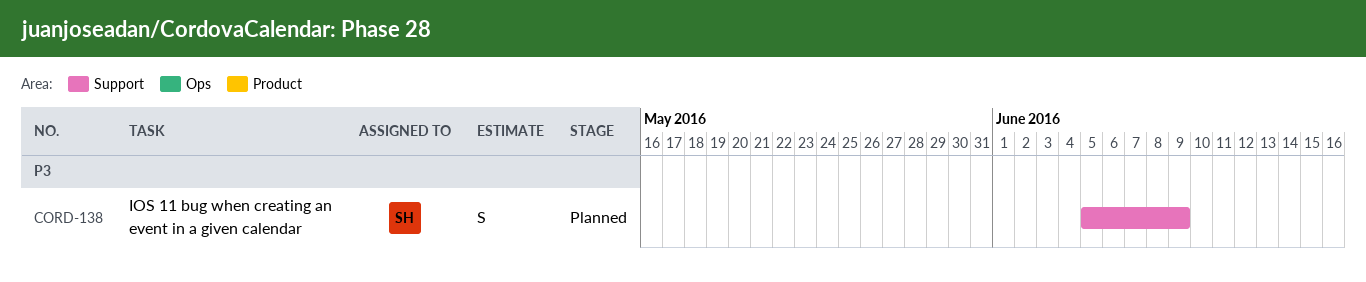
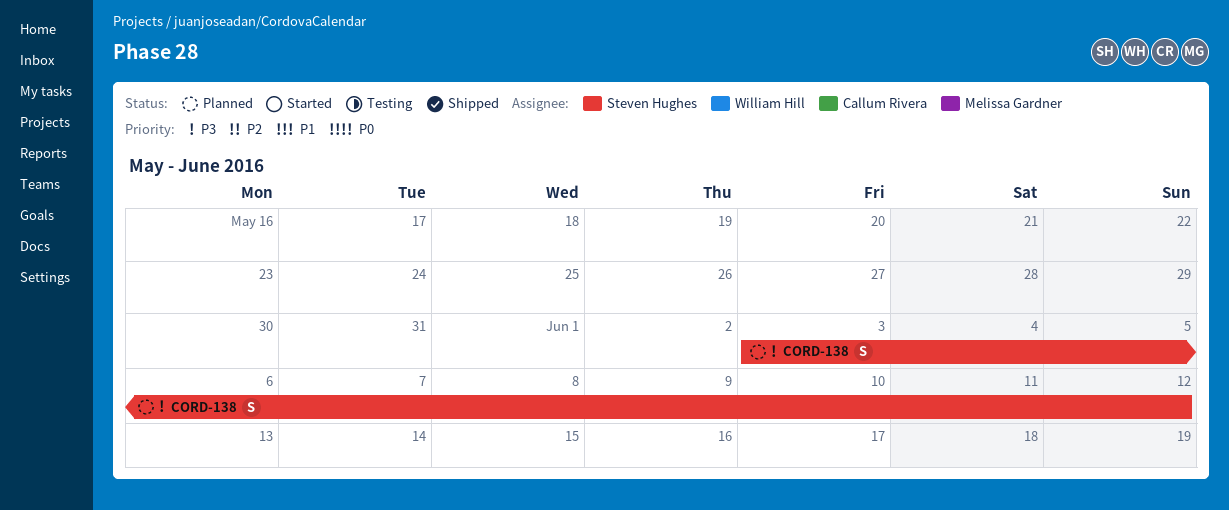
CORD-138, start: Jun 5 -> Jun 3
CORD-138, due: Jun 9 -> Jun 12

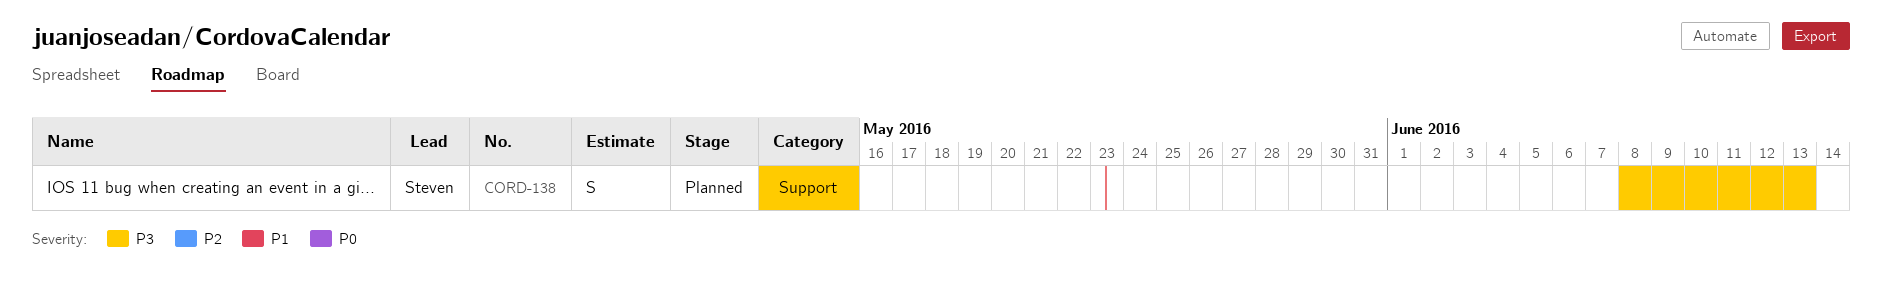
CORD-138, start: Jun 3 -> Jun 8
CORD-138, due: Jun 12 -> Jun 13

